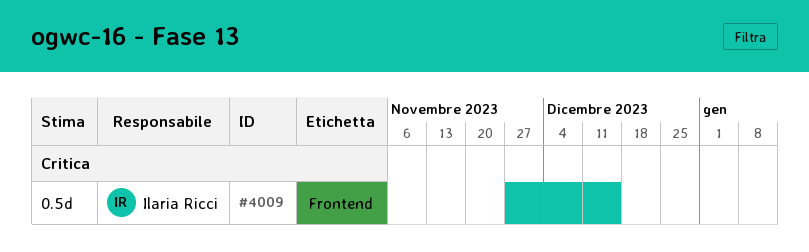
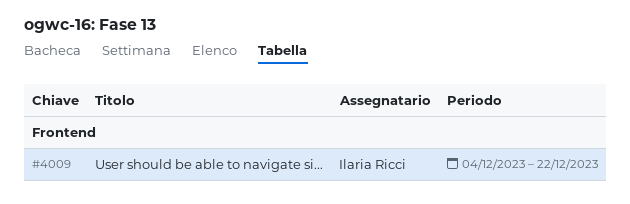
#4009, start: Nov 27 -> Dec 4
#4009, due: Dec 15 -> Dec 22

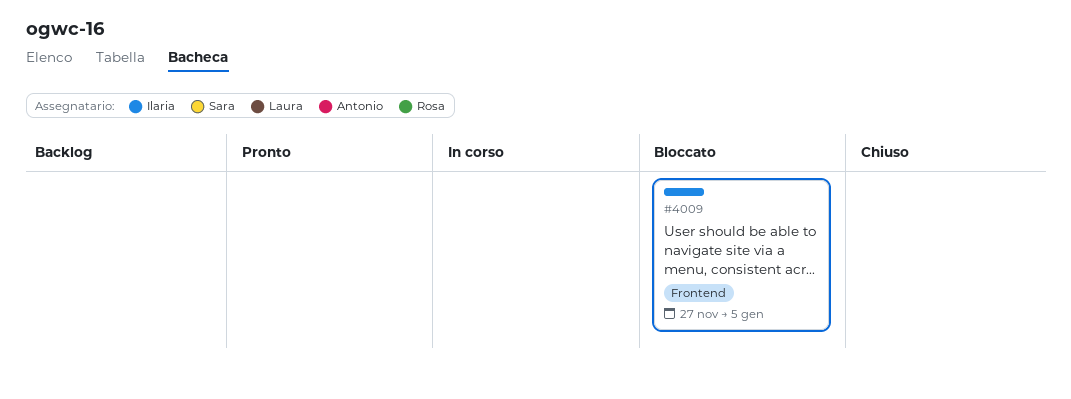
#4009, start: Dec 4 -> Nov 27
#4009, due: Dec 22 -> Jan 5

